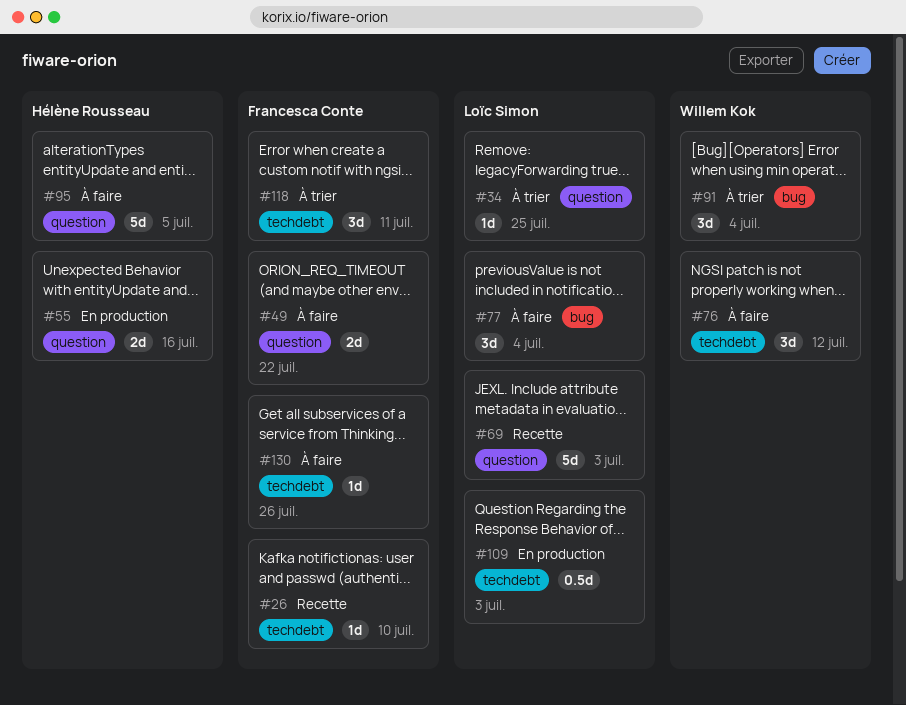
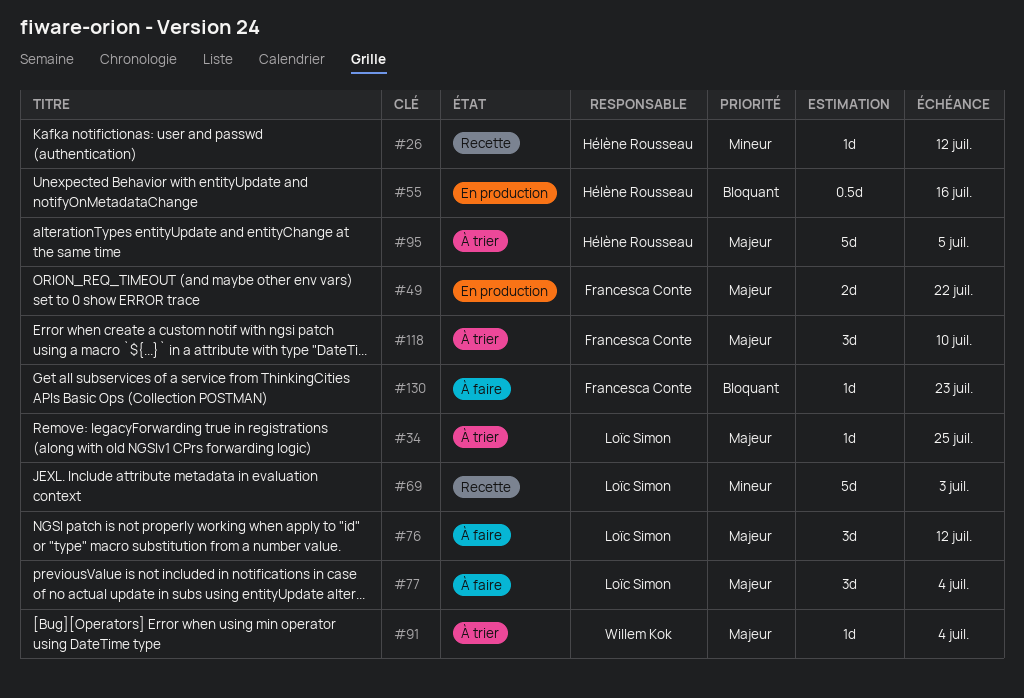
#26, owner: Francesca Conte -> Hélène Rousseau
#26, due: Jul 10 -> Jul 12
#49, status: À faire -> En production
#55, estimate: 2d -> 0.5d
#76, owner: Willem Kok -> Loïc Simon
#91, estimate: 3d -> 1d
#95, status: À faire -> À trier
#109: present -> none
#118, due: Jul 11 -> Jul 10
#130, due: Jul 26 -> Jul 23

